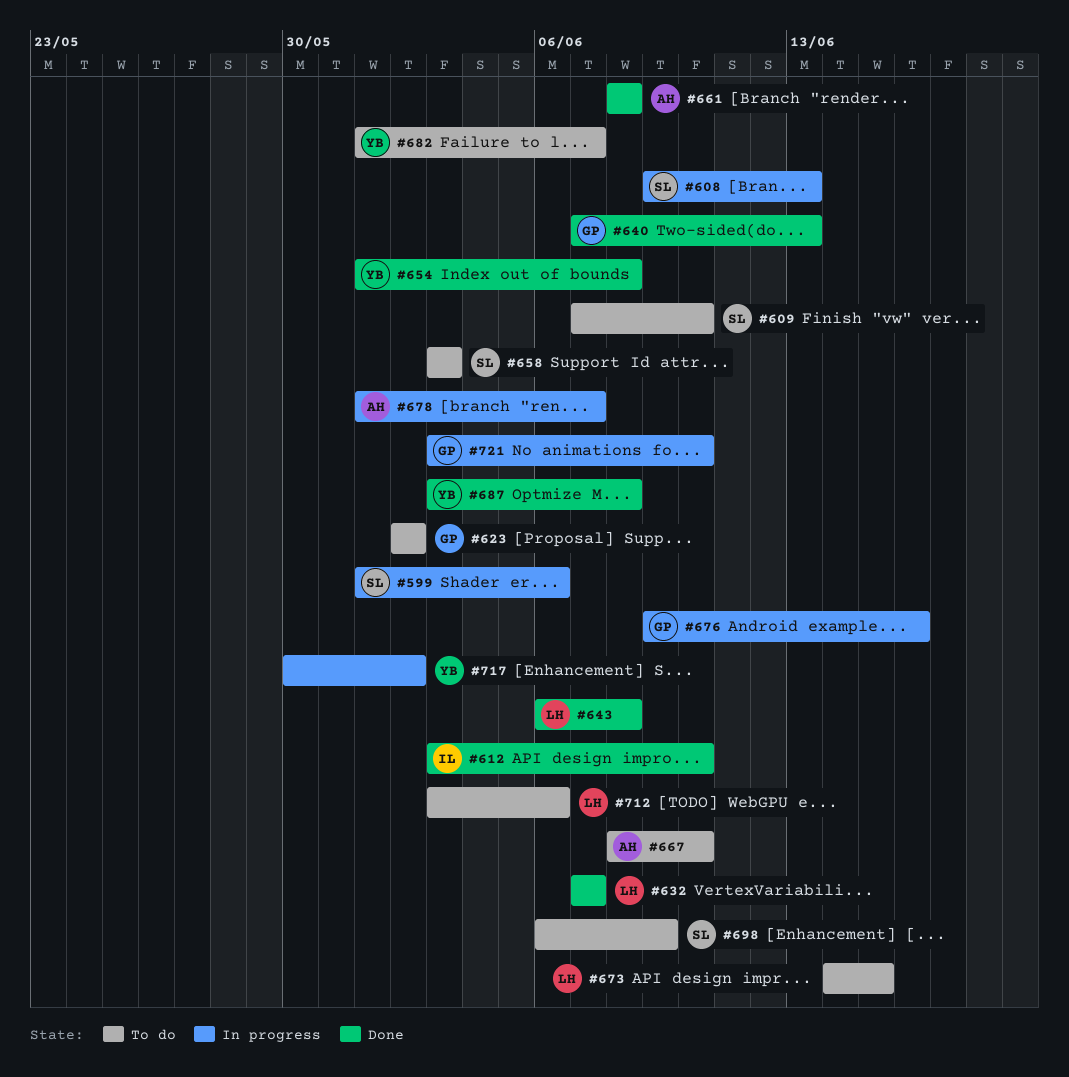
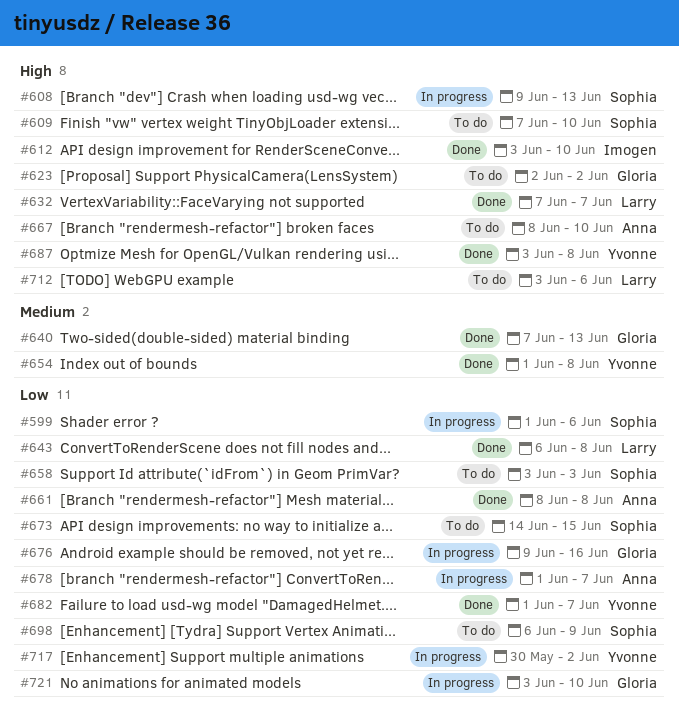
#673, owner: Larry -> Sophia
#682, status: To do -> Done

